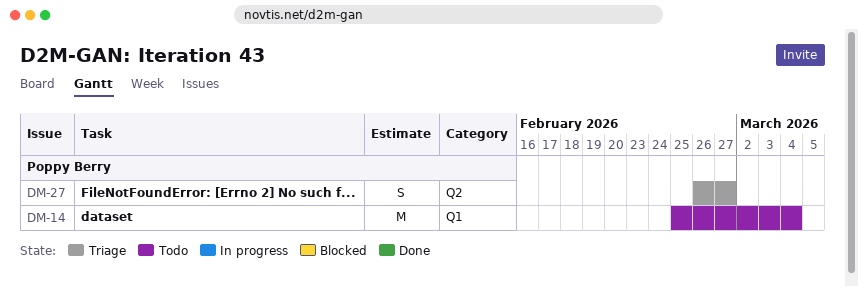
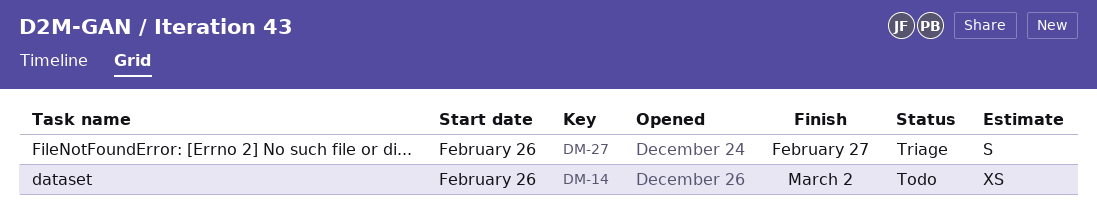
DM-14, estimate: M -> XS
DM-14, start: Feb 25 -> Feb 26
DM-14, due: Mar 4 -> Mar 2

